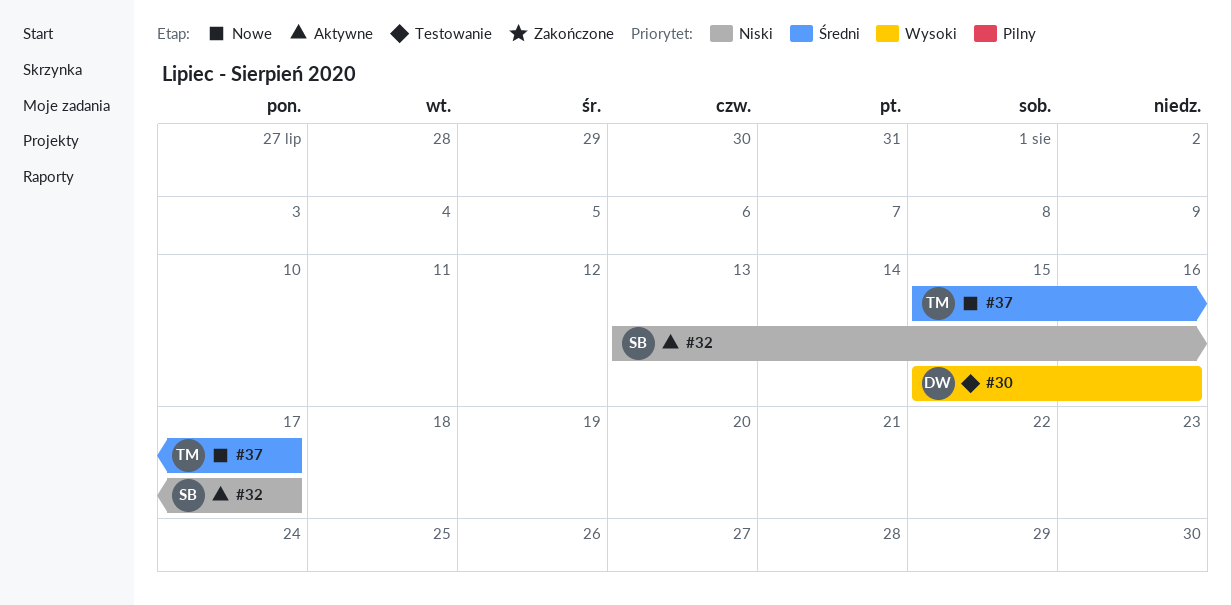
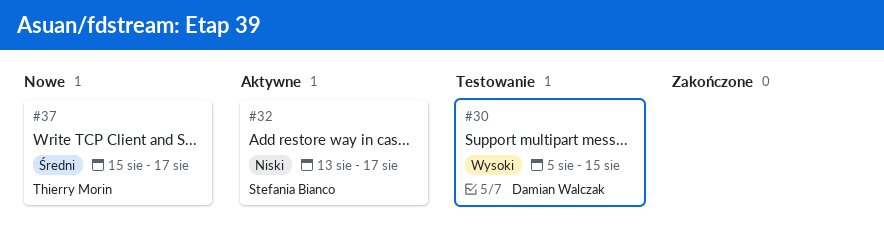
#30, start: Aug 15 -> Aug 5
#30, due: Aug 16 -> Aug 15

